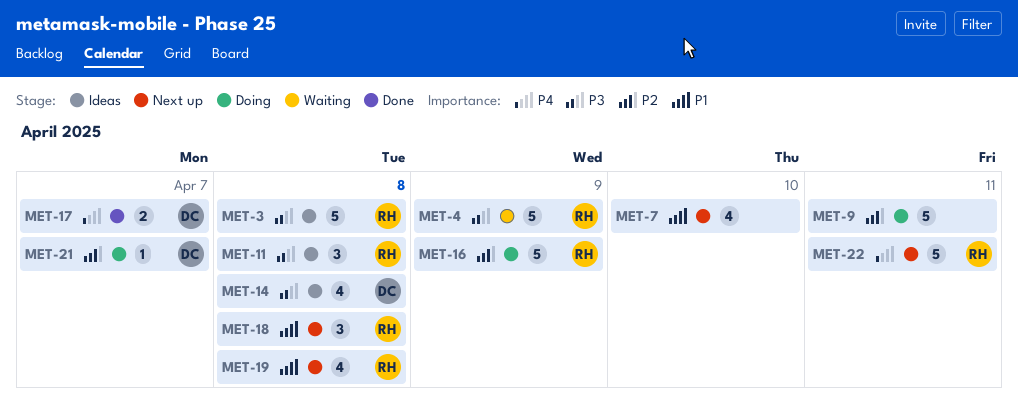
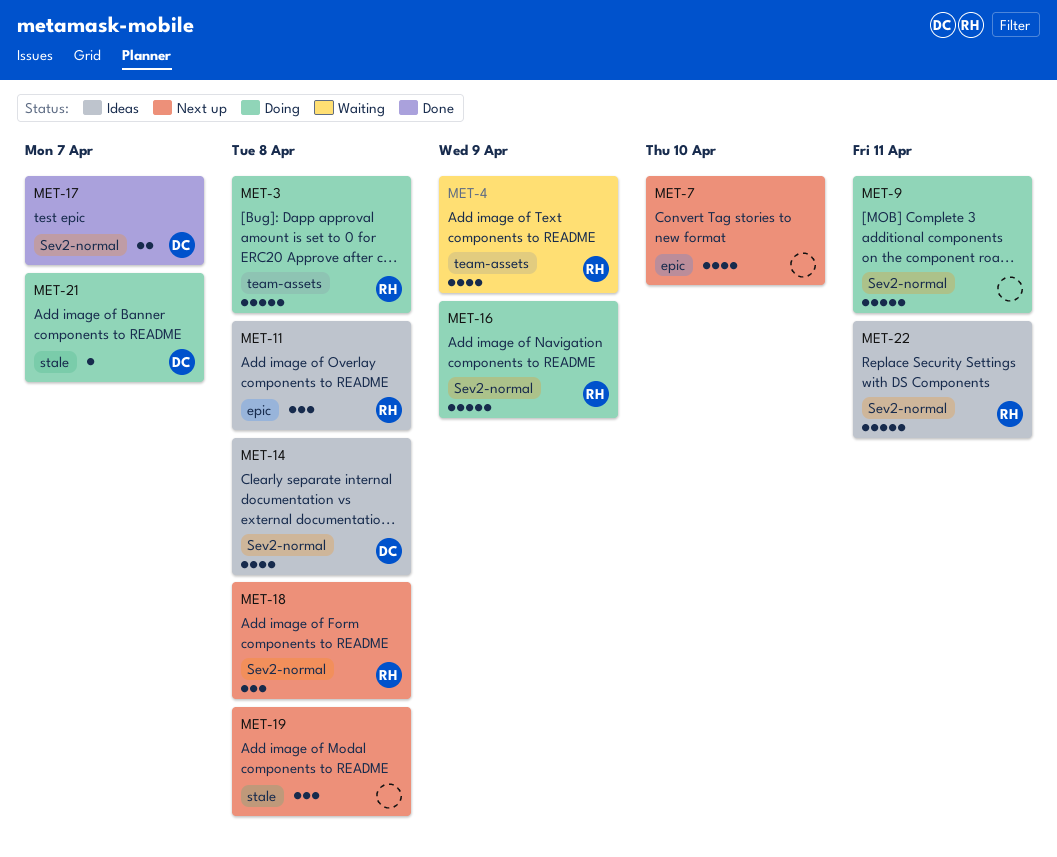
MET-3, status: Ideas -> Doing
MET-4, estimate: 5 -> 4
MET-19, owner: RH -> none
MET-19, estimate: 4 -> 3
MET-22, status: Next up -> Ideas

